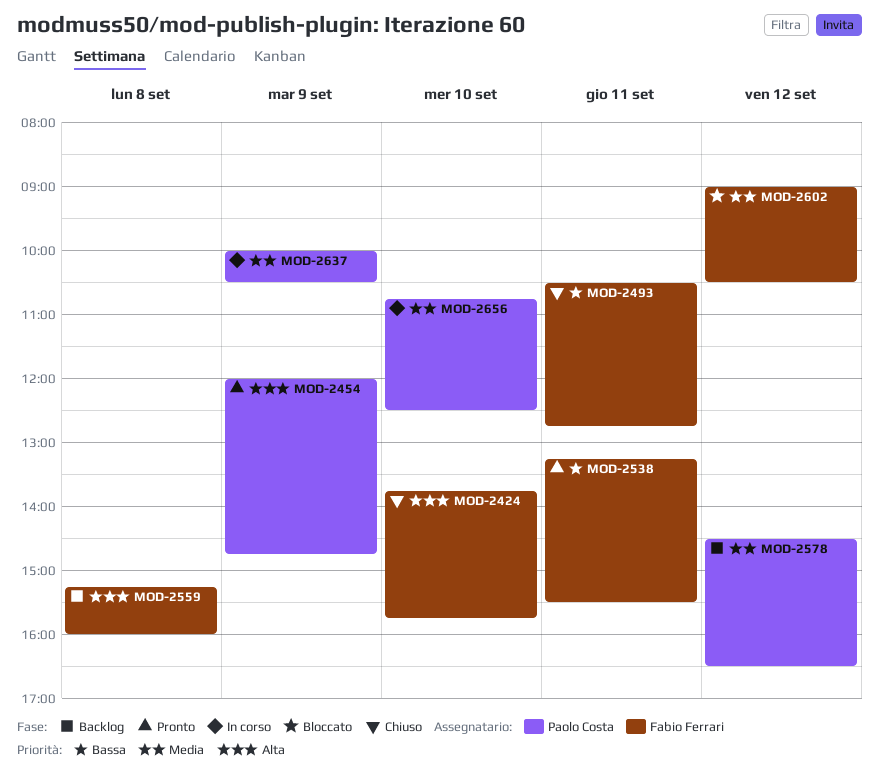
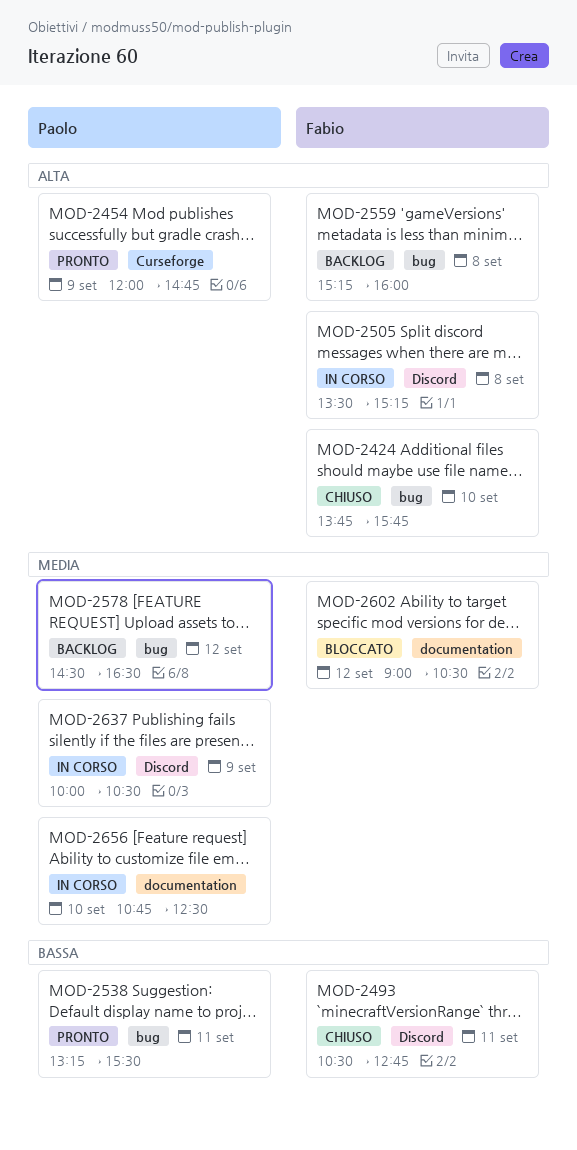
MOD-2505: none -> present
MOD-2538, owner: Fabio Ferrari -> Paolo Costa

